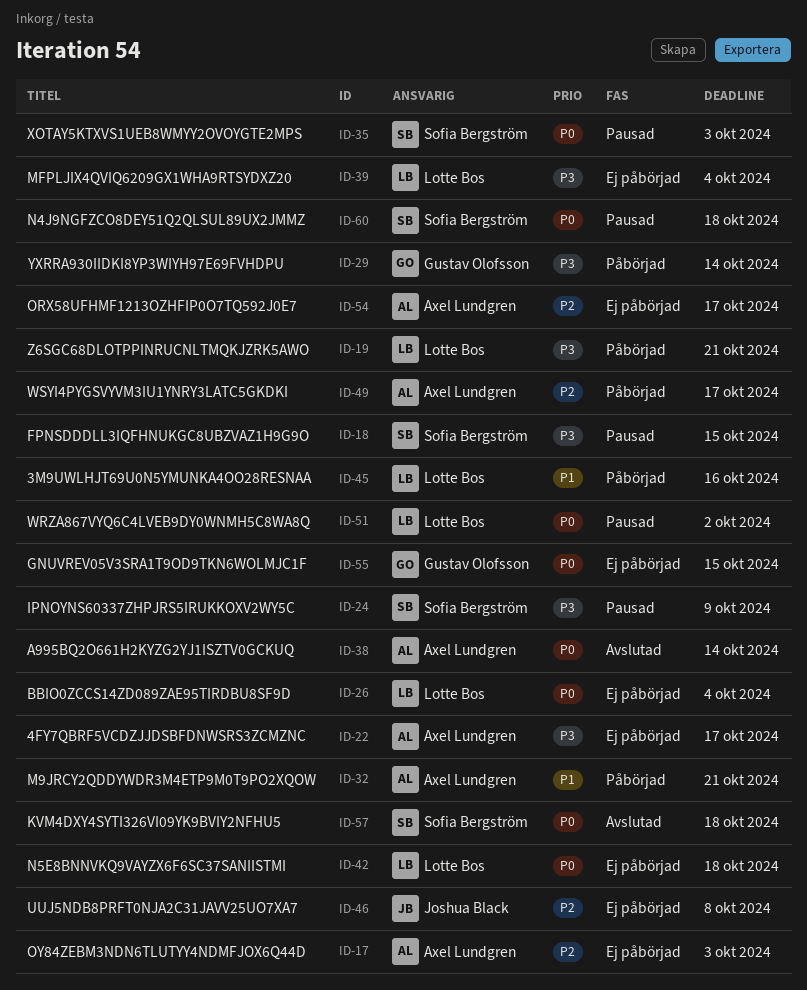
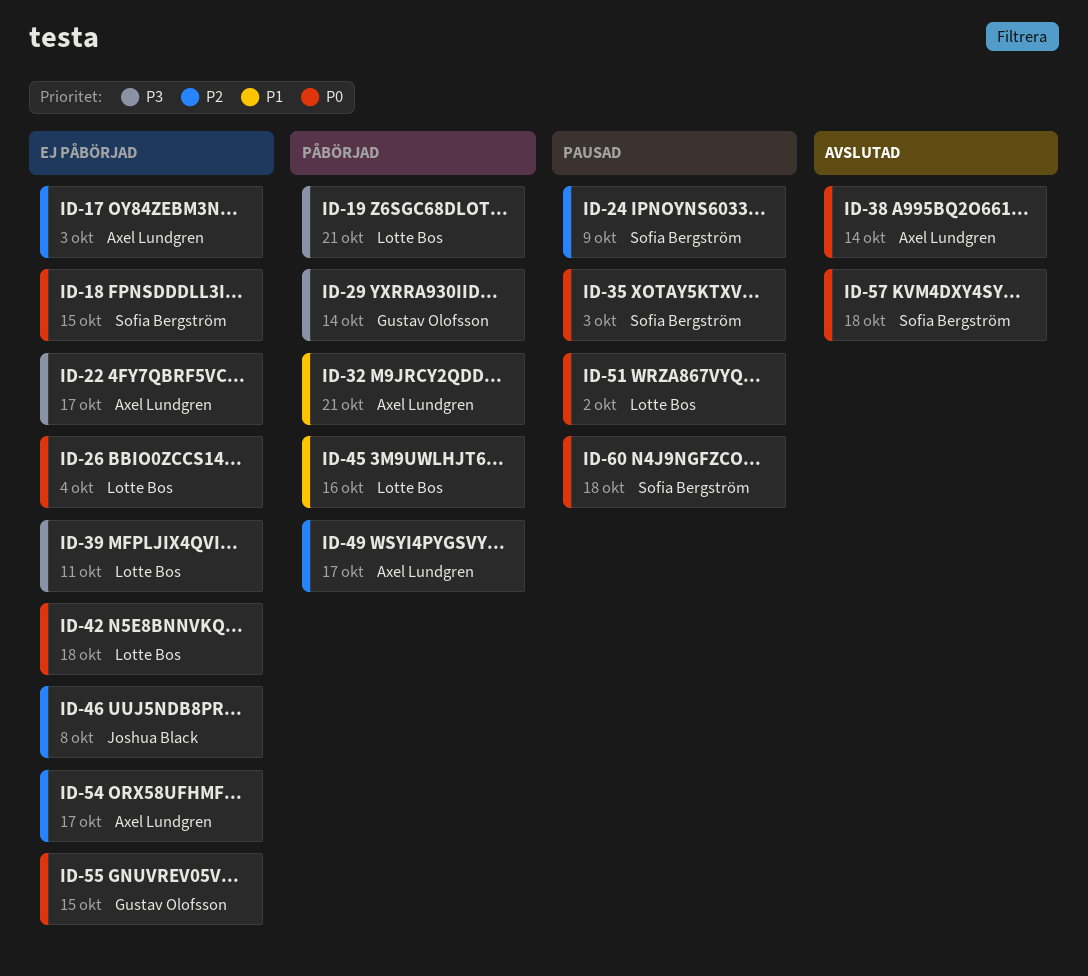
ID-18, status: Pausad -> Ej påbörjad
ID-18, priority: P3 -> P0
ID-24, priority: P3 -> P2
ID-39, due: Oct 4 -> Oct 11

